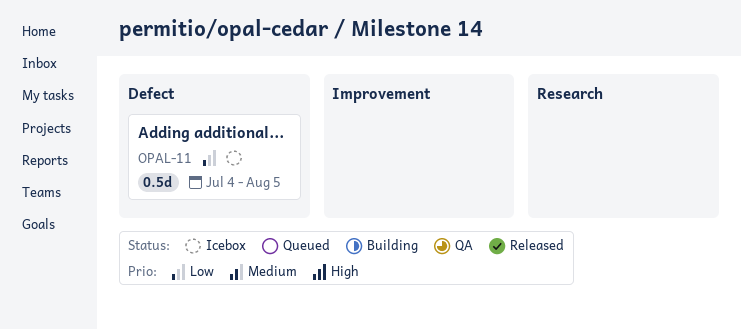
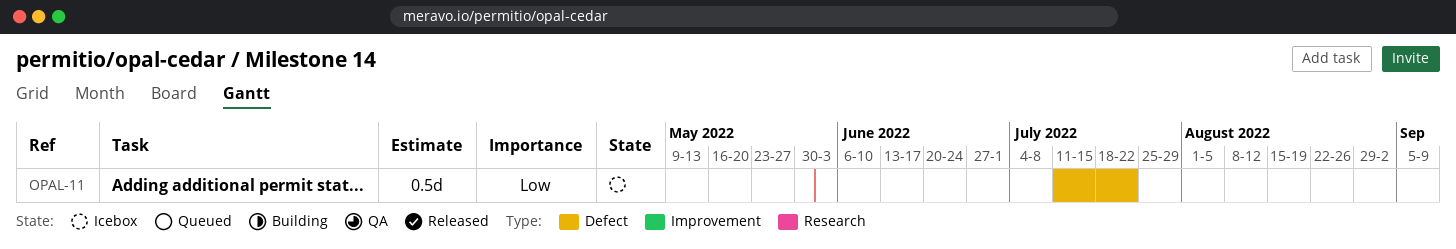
OPAL-11, start: Jul 4 -> Jul 11
OPAL-11, due: Aug 5 -> Jul 22

